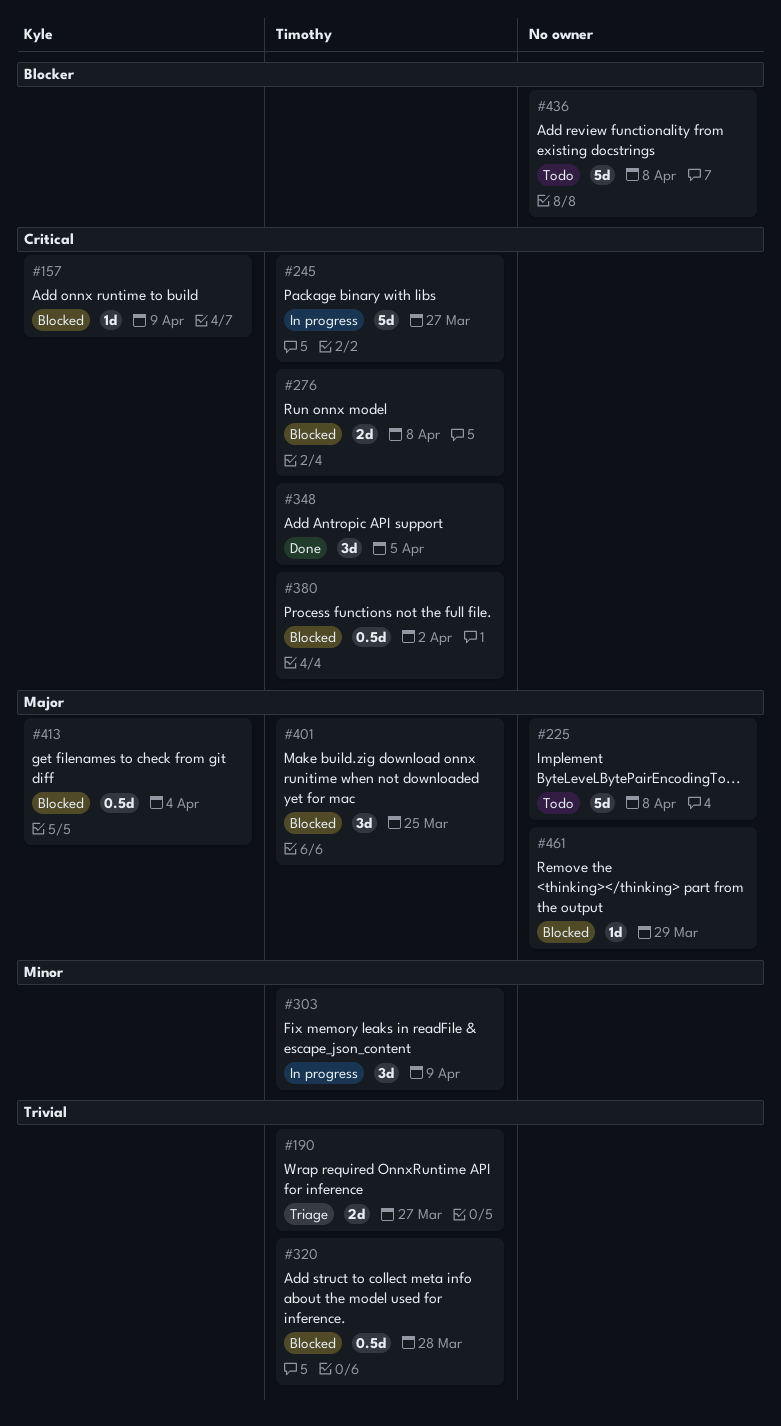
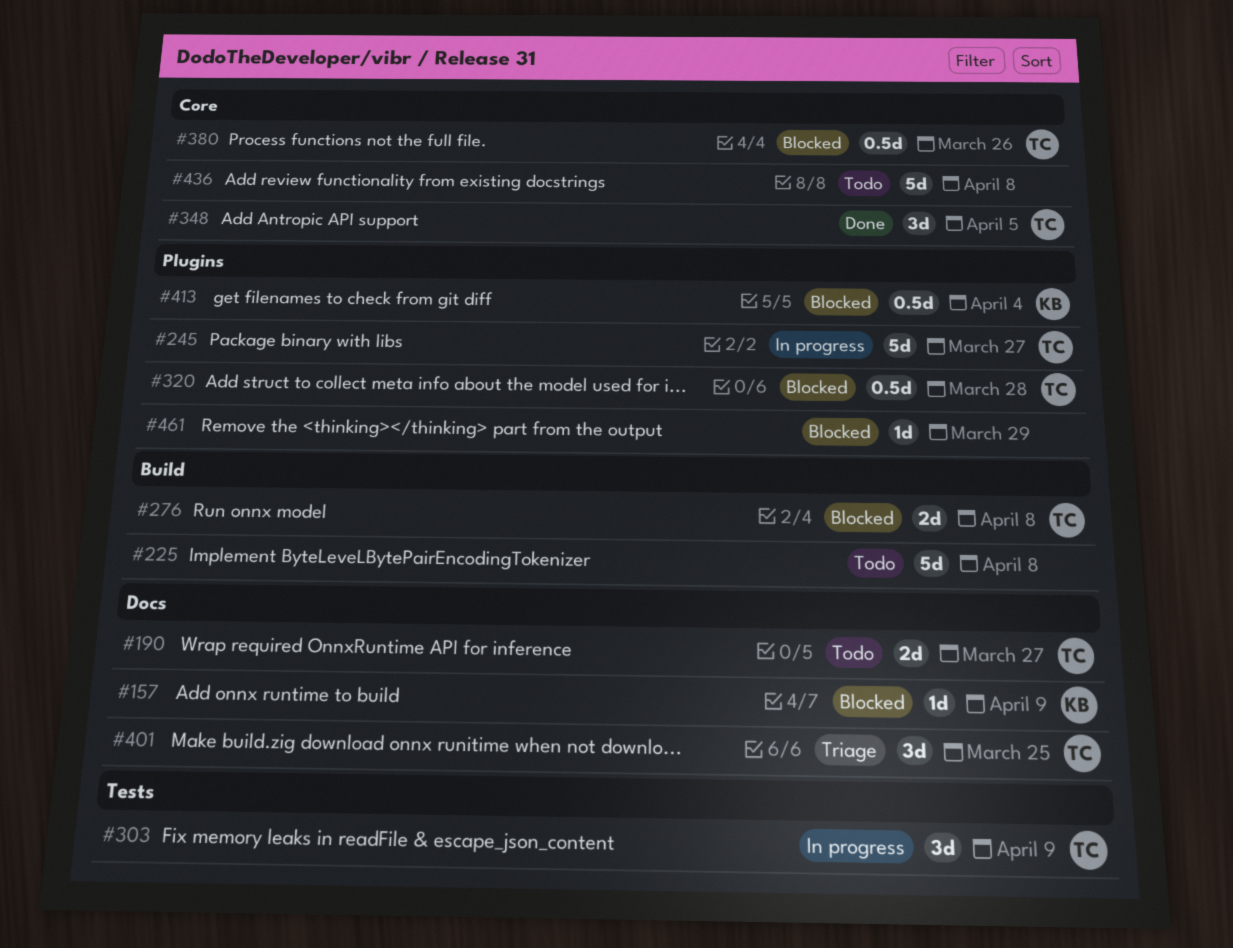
#190, status: Triage -> Todo
#380, due: Apr 2 -> Mar 26
#401, status: Blocked -> Triage

